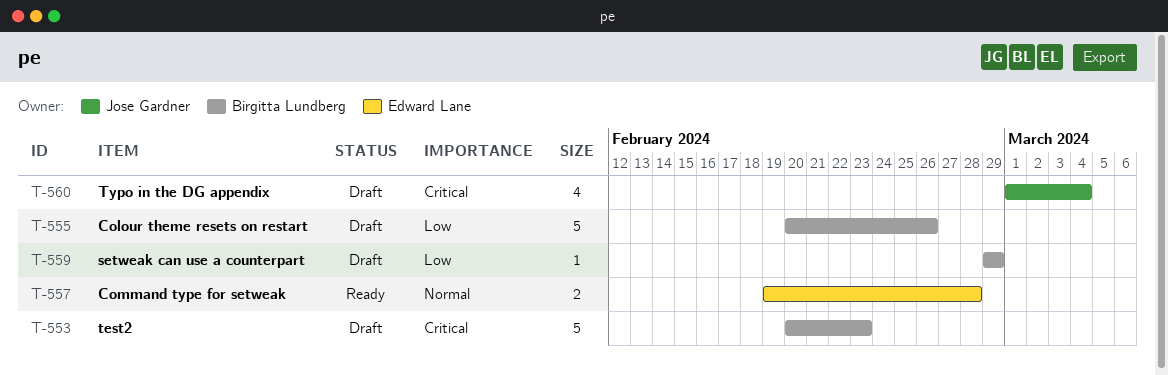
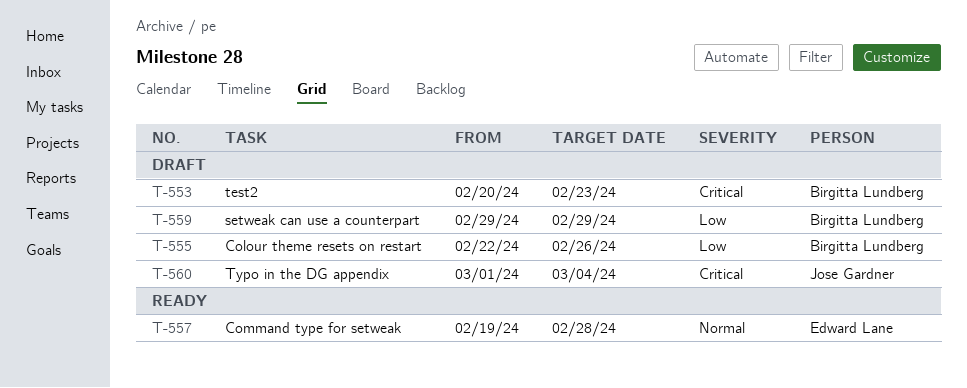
T-555, start: Feb 20 -> Feb 22

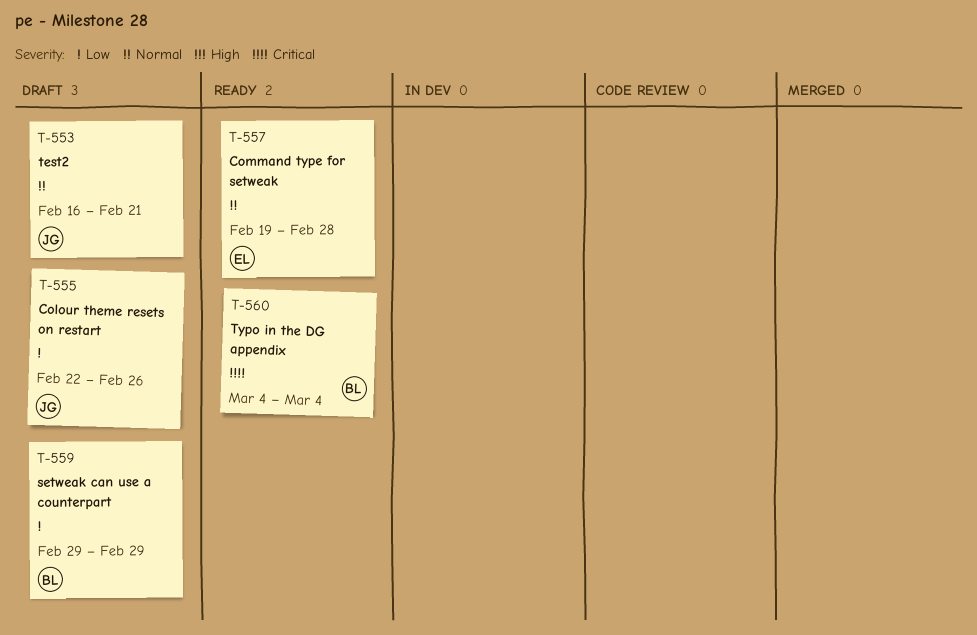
T-553, owner: Birgitta Lundberg -> Jose Gardner
T-553, priority: Critical -> Normal
T-553, start: Feb 20 -> Feb 16
T-553, due: Feb 23 -> Feb 21
T-555, owner: Birgitta Lundberg -> Jose Gardner
T-560, status: Draft -> Ready
T-560, owner: Jose Gardner -> Birgitta Lundberg
T-560, start: Mar 1 -> Mar 4

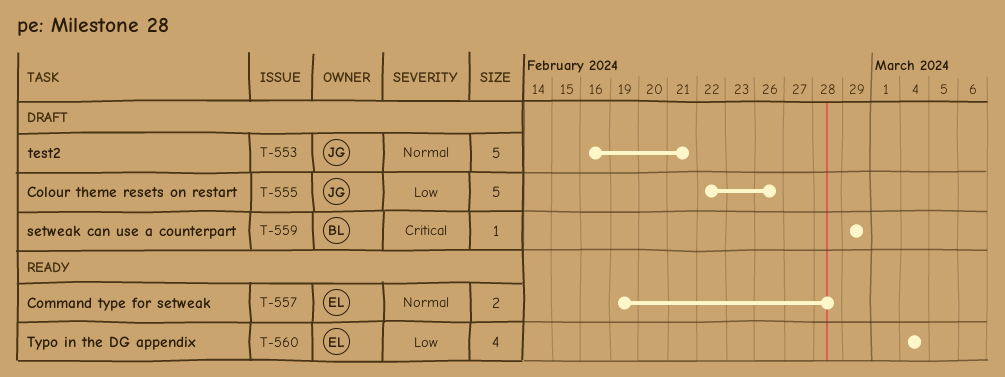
T-559, priority: Low -> Critical
T-560, owner: BL -> EL
T-560, priority: Critical -> Low

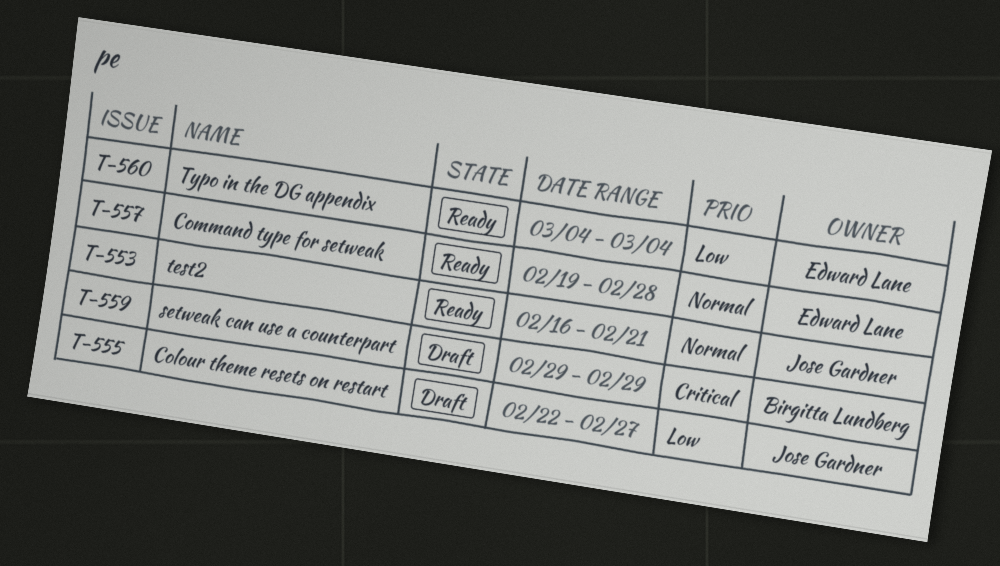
T-553, status: Draft -> Ready
T-555, due: Feb 26 -> Feb 27

